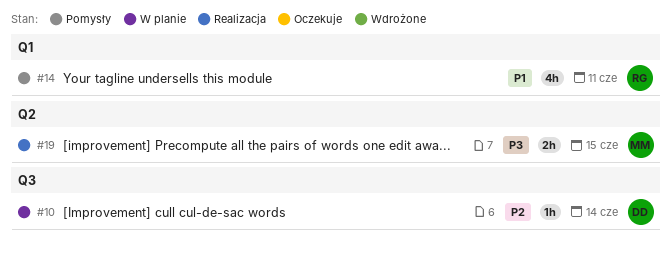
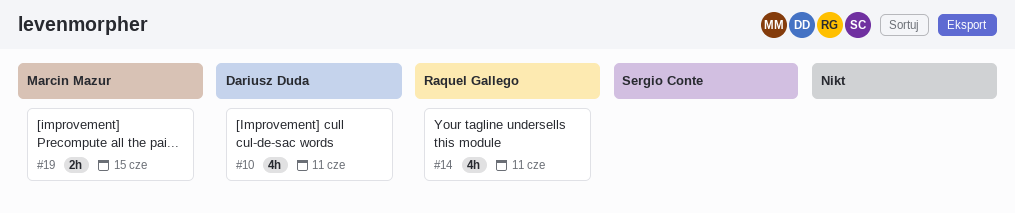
#10, estimate: 1h -> 4h
#10, due: Jun 14 -> Jun 11

